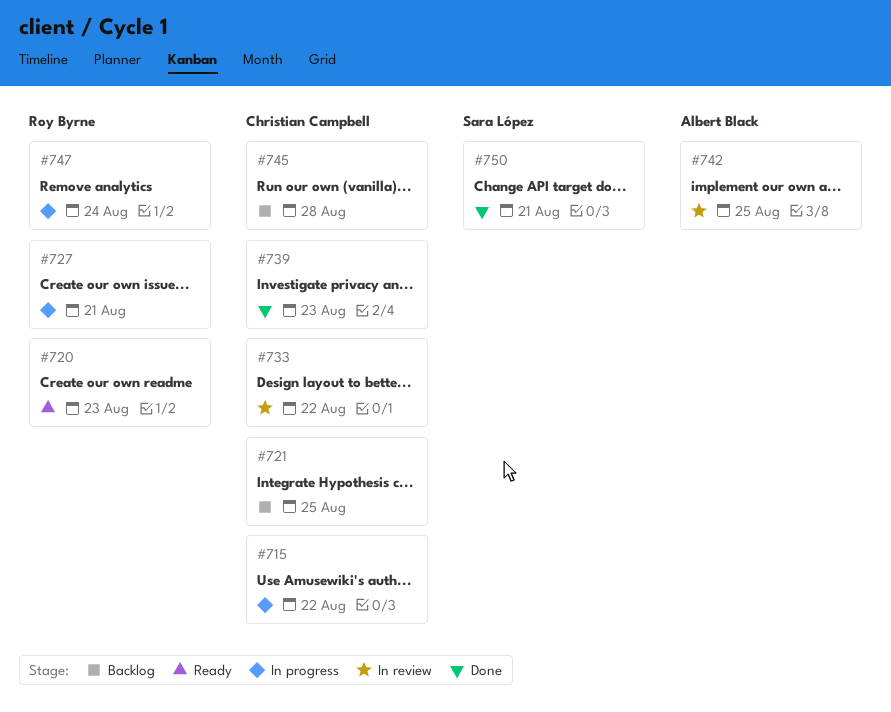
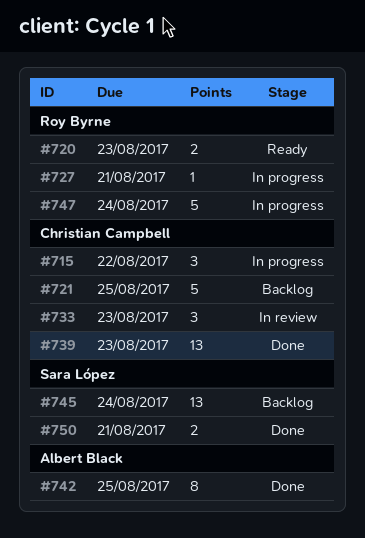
#733, due: Aug 22 -> Aug 23
#742, status: In review -> Done
#745, owner: Christian Campbell -> Sara López
#745, due: Aug 28 -> Aug 24

